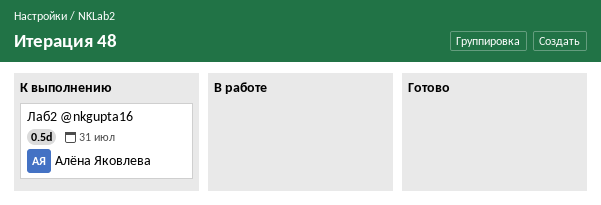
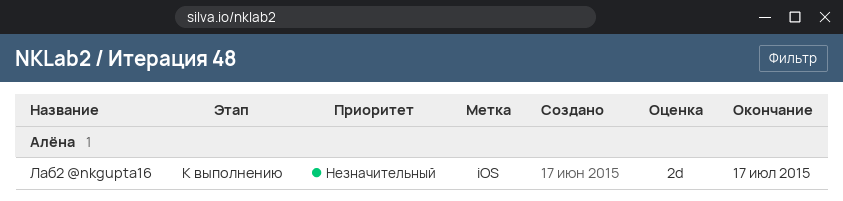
Лаб2 @nkgupta16, estimate: 0.5d -> 2d
Лаб2 @nkgupta16, due: Jul 31 -> Jul 17

